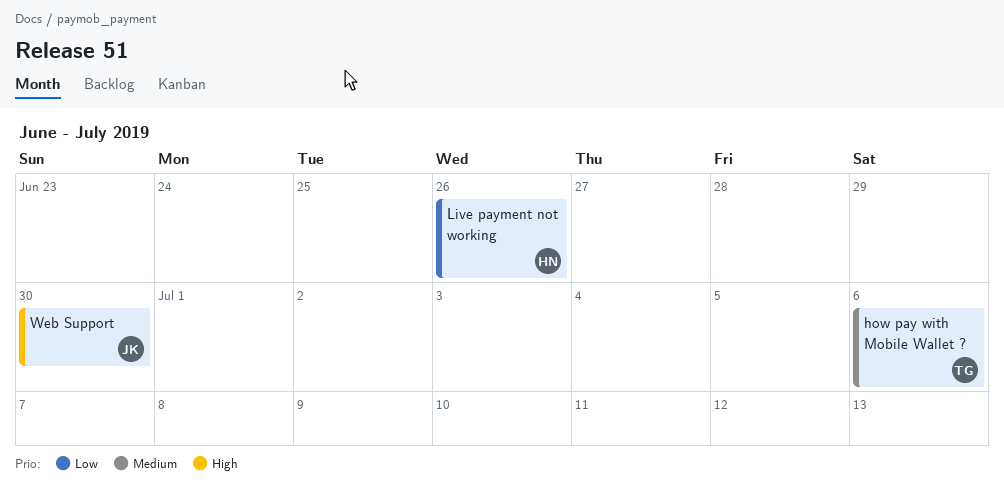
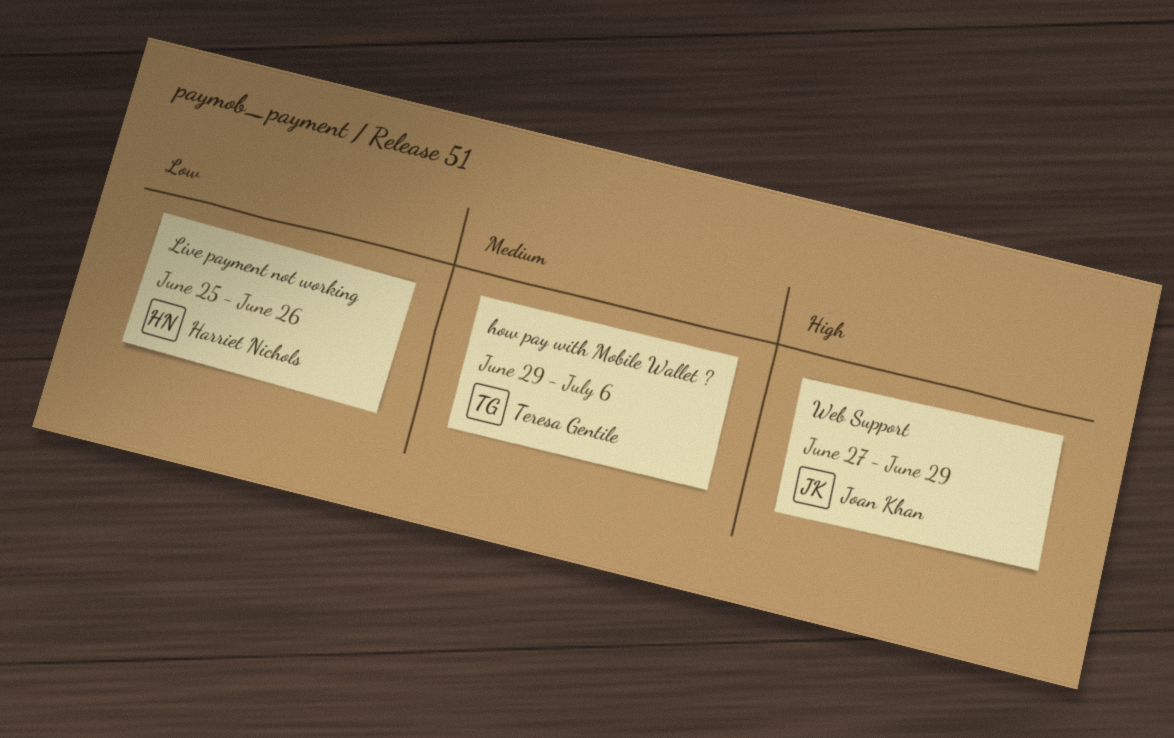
Web Support, due: Jun 30 -> Jun 29

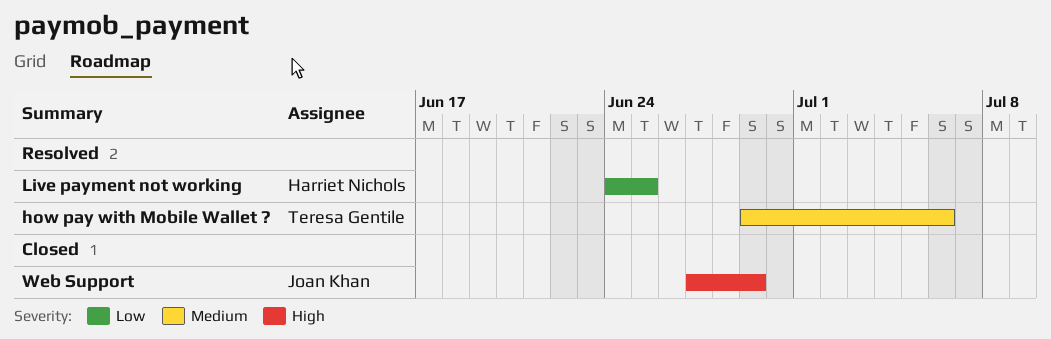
Live payment not working, start: Jun 25 -> Jun 24
Live payment not working, due: Jun 26 -> Jun 25

